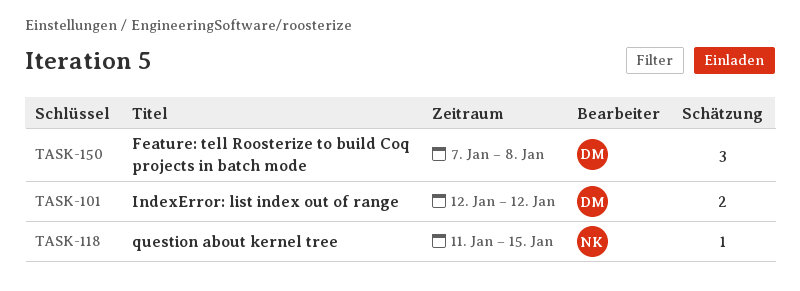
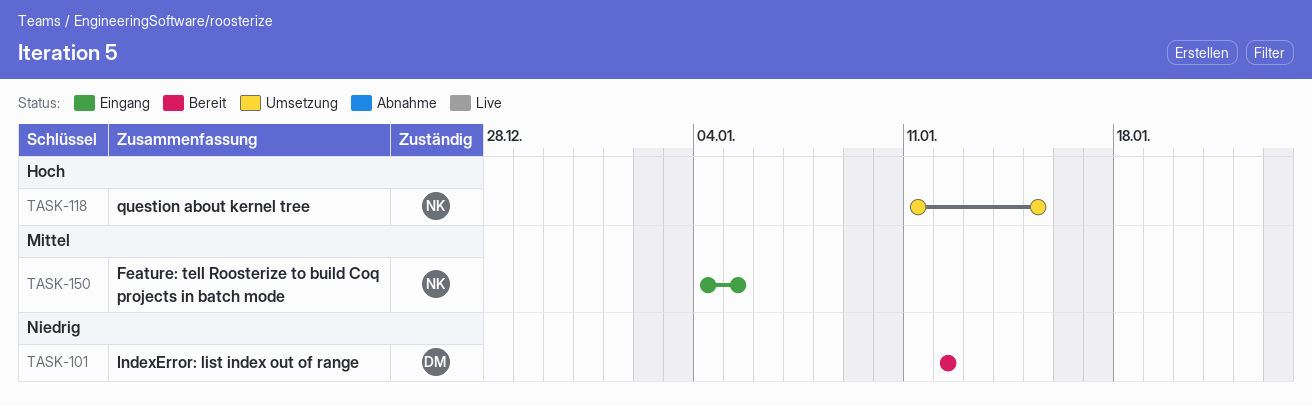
TASK-150, owner: DM -> NK
TASK-150, start: Jan 7 -> Jan 4
TASK-150, due: Jan 8 -> Jan 5

